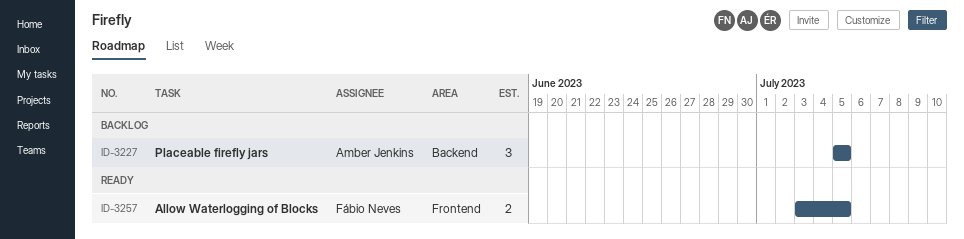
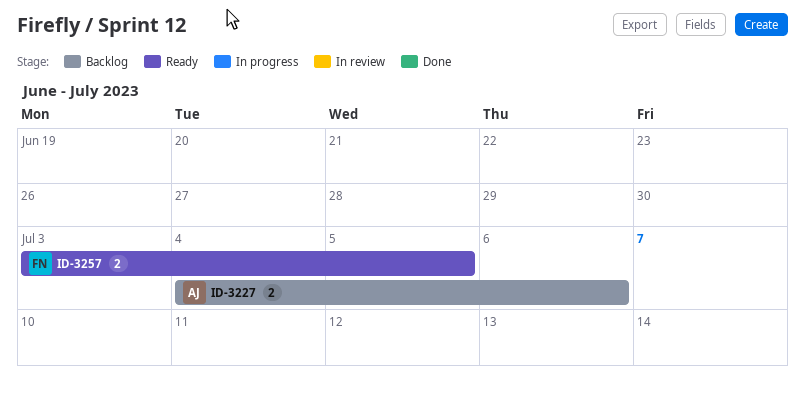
ID-3227, estimate: 3 -> 2
ID-3227, start: Jul 5 -> Jul 4
ID-3227, due: Jul 5 -> Jul 6

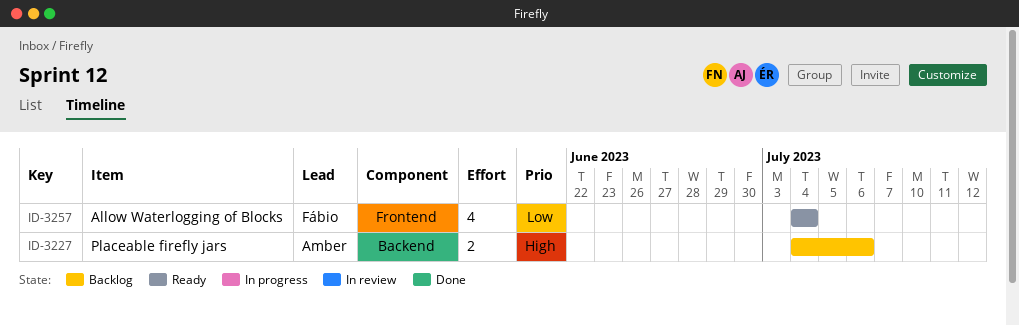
ID-3257, estimate: 2 -> 4
ID-3257, start: Jul 3 -> Jul 4
ID-3257, due: Jul 5 -> Jul 4

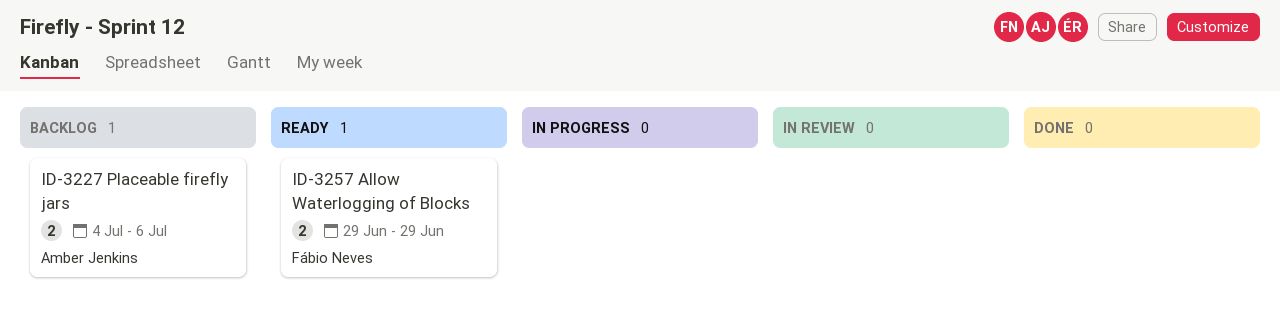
ID-3257, estimate: 4 -> 2
ID-3257, start: Jul 4 -> Jun 29
ID-3257, due: Jul 4 -> Jun 29

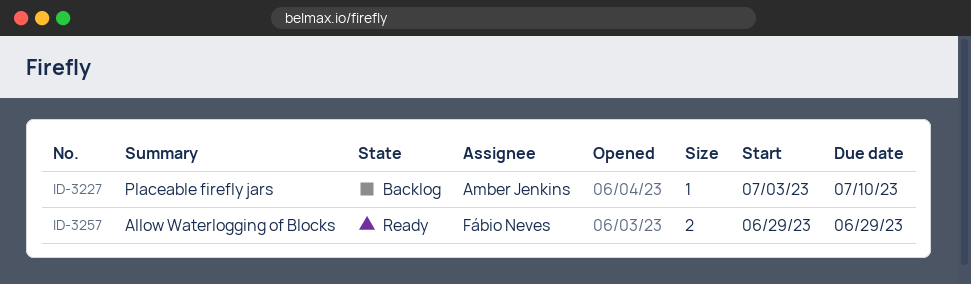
ID-3227, estimate: 2 -> 1
ID-3227, start: Jul 4 -> Jul 3
ID-3227, due: Jul 6 -> Jul 10

